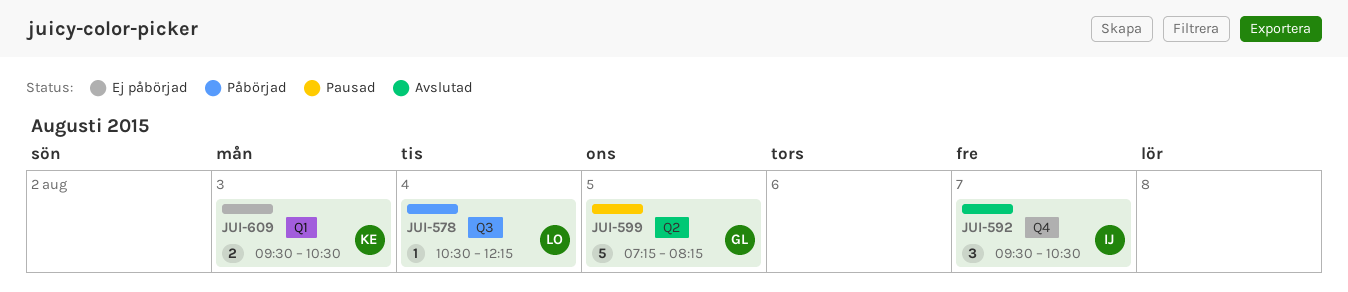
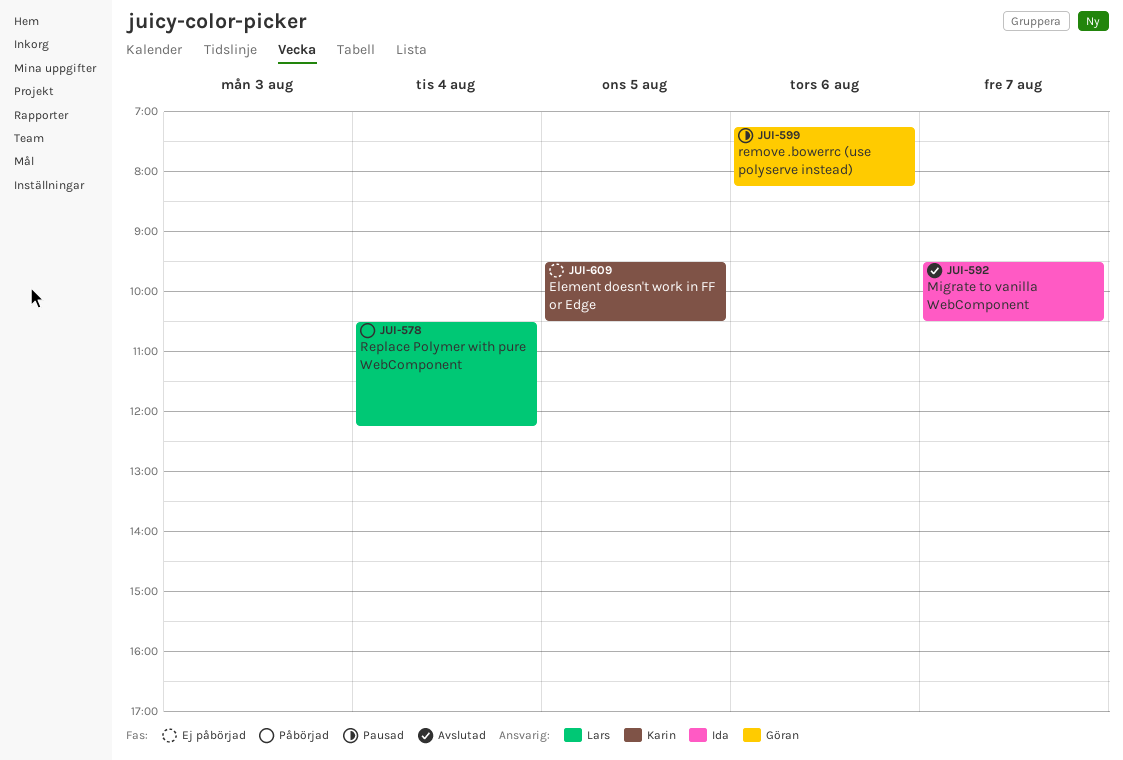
JUI-599, day: Aug 5 -> Aug 6
JUI-609, day: Aug 3 -> Aug 5

